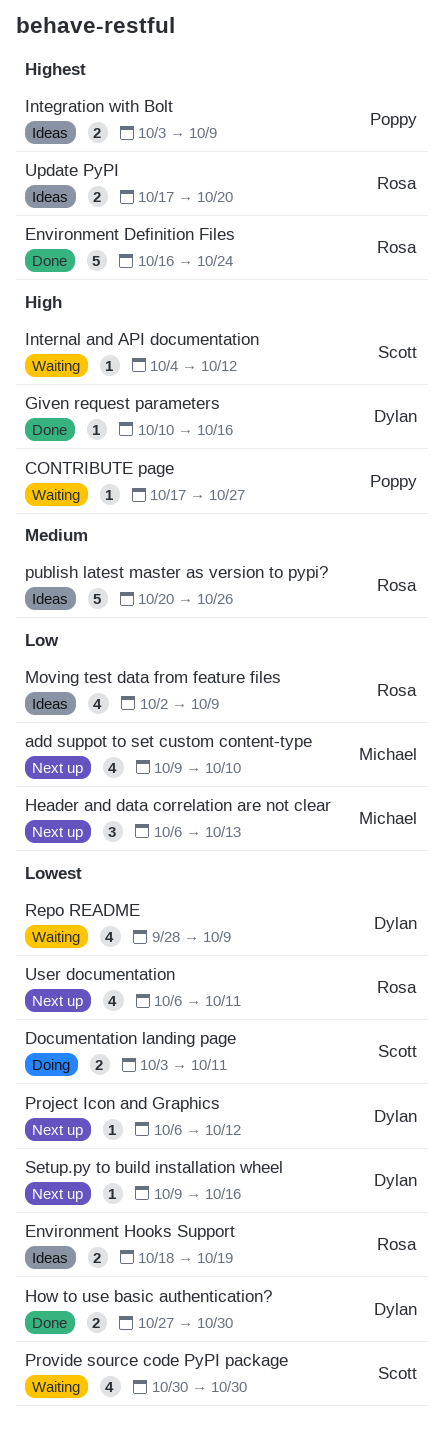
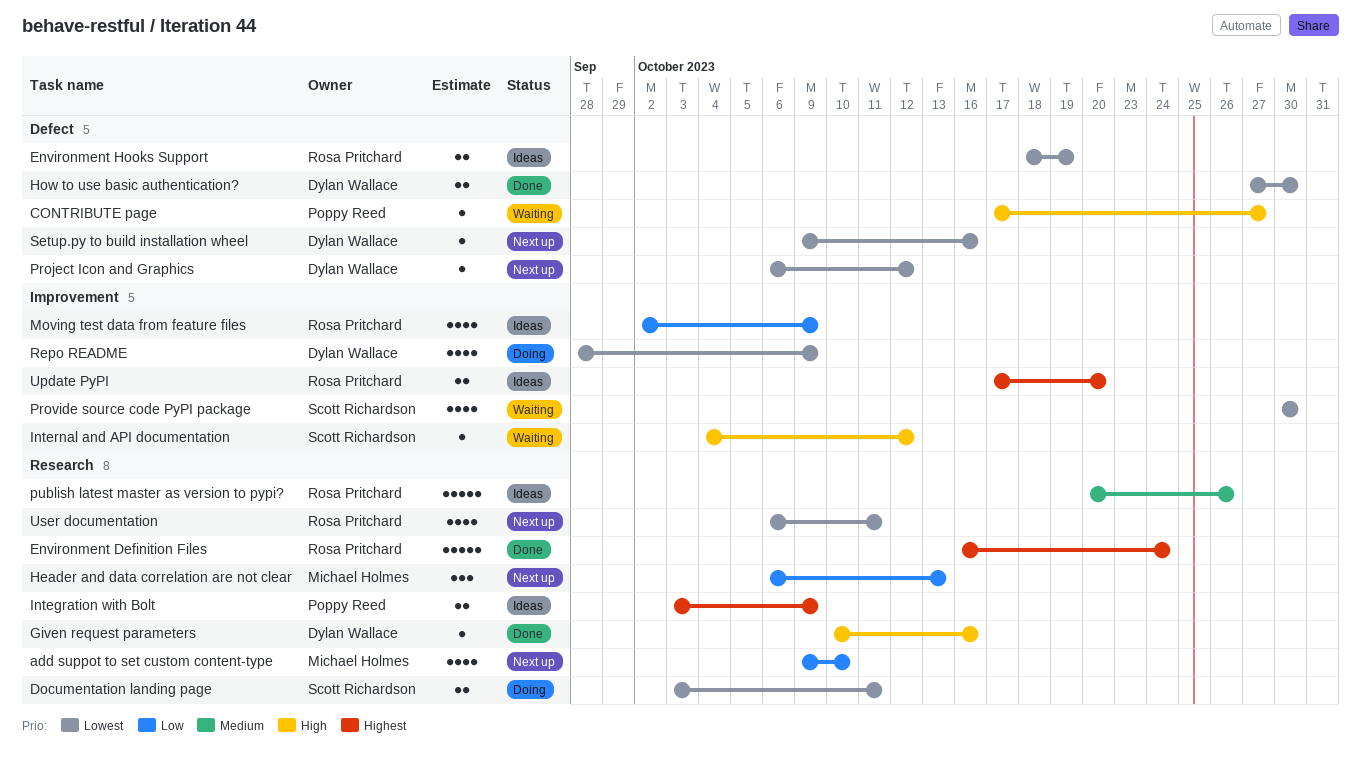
Repo README, status: Waiting -> Doing

